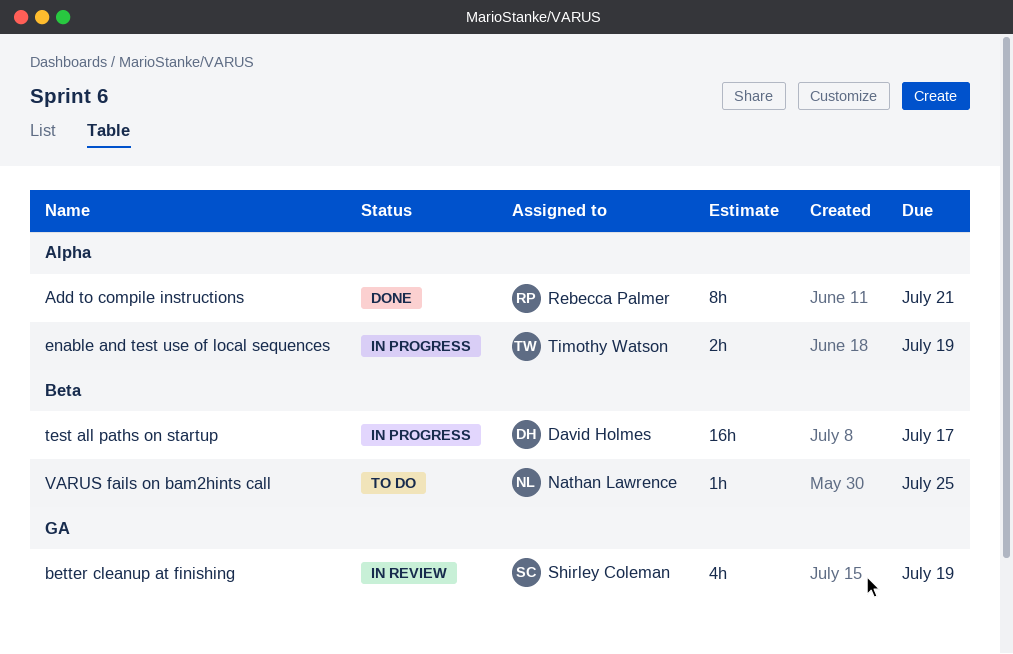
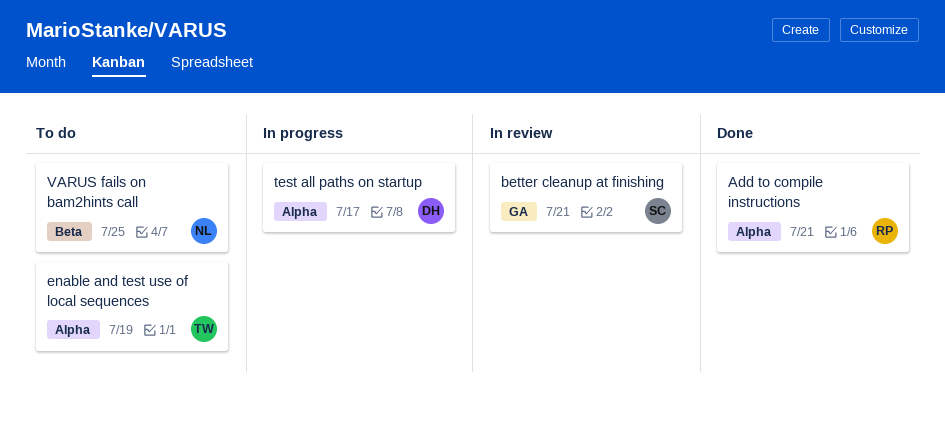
better cleanup at finishing, due: Jul 19 -> Jul 21
enable and test use of local sequences, status: In progress -> To do
test all paths on startup, label: Beta -> Alpha

